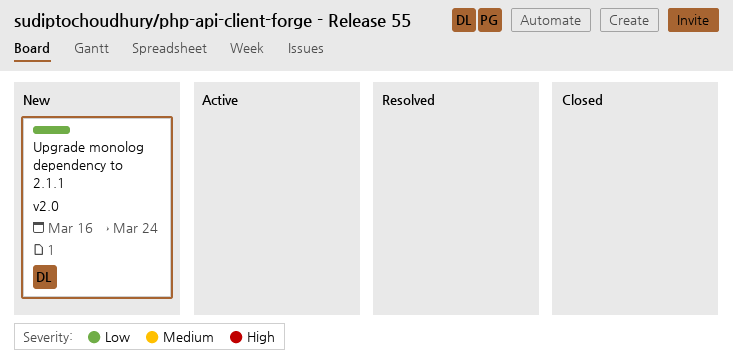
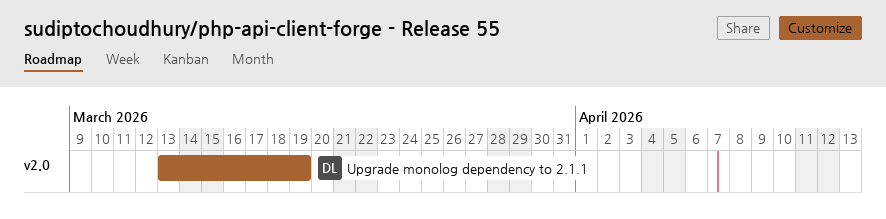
Upgrade monolog dependency to 2.1.1, start: Mar 16 -> Mar 13
Upgrade monolog dependency to 2.1.1, due: Mar 24 -> Mar 19

